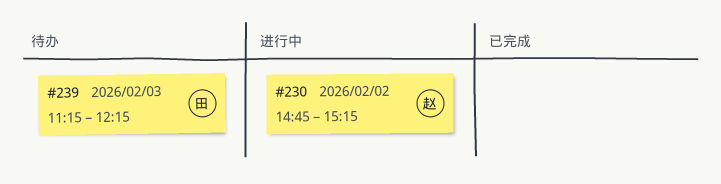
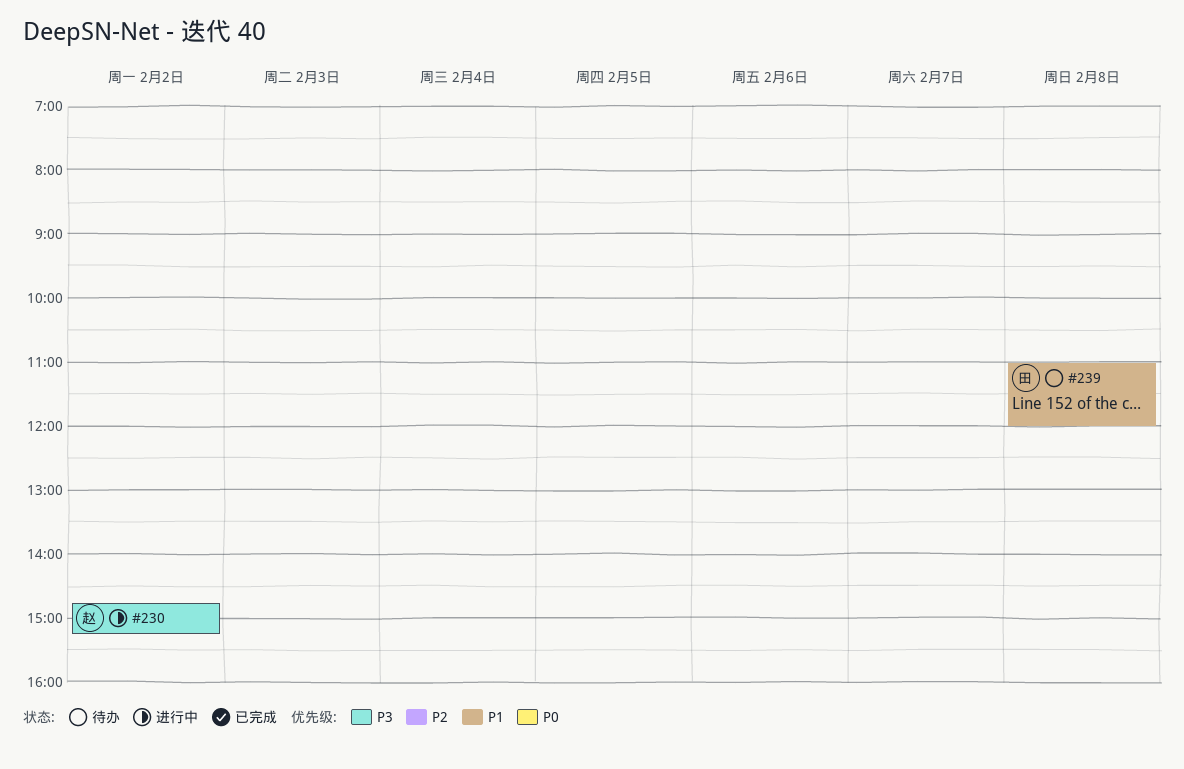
#239, day: Feb 3 -> Feb 8
#239, begins: 11:15 -> 11:00
#239, ends: 12:15 -> 12:00

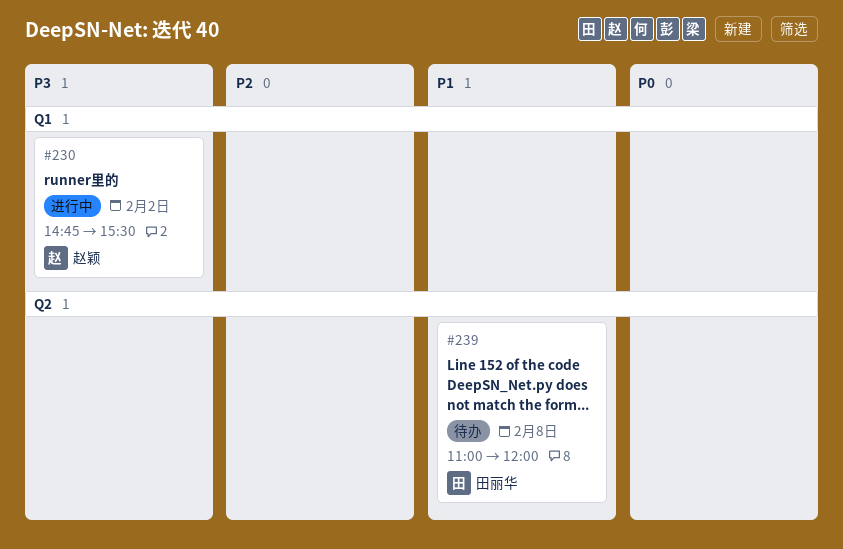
#230, ends: 15:15 -> 15:30

